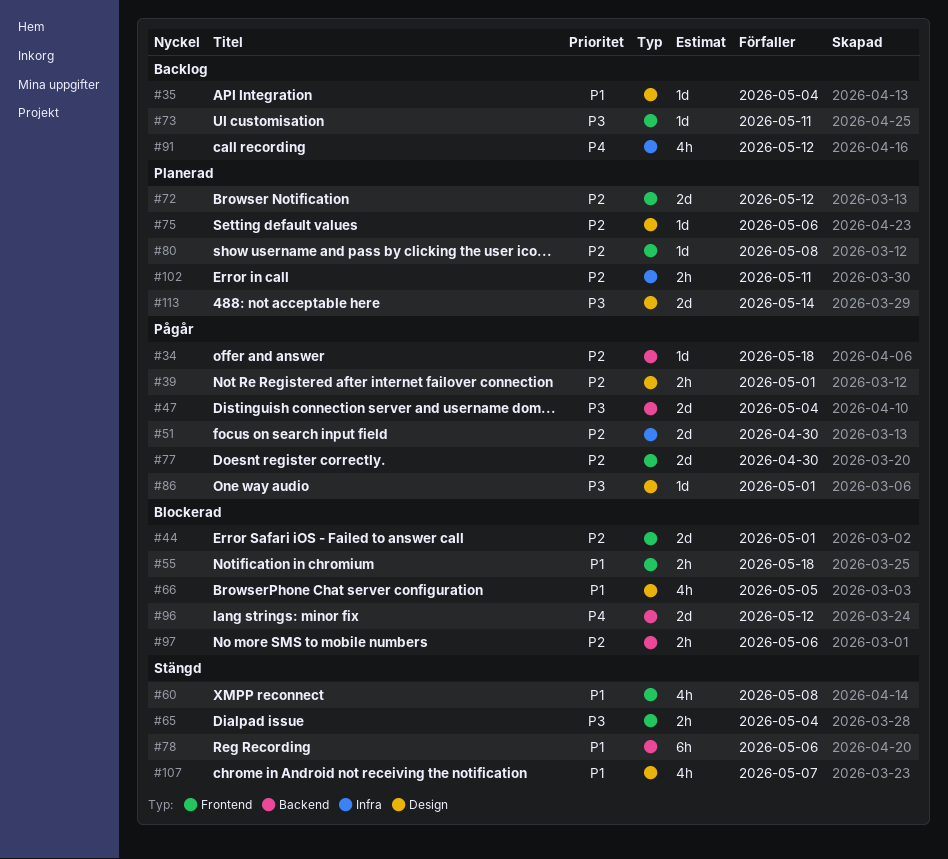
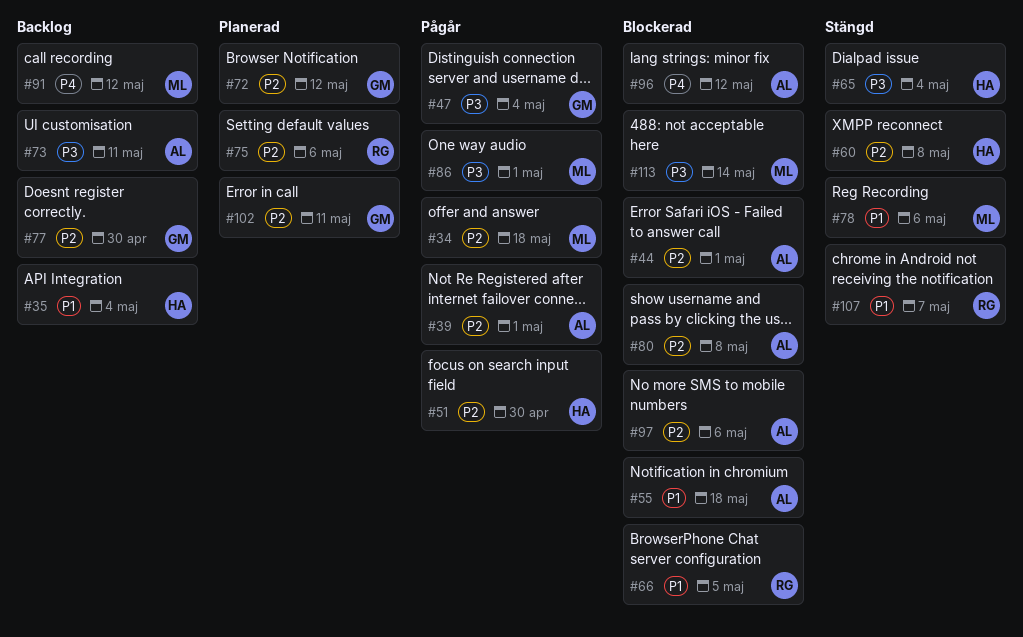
#60, priority: P1 -> P2
#77, status: Pågår -> Backlog
#80, status: Planerad -> Blockerad
#113, status: Planerad -> Blockerad

